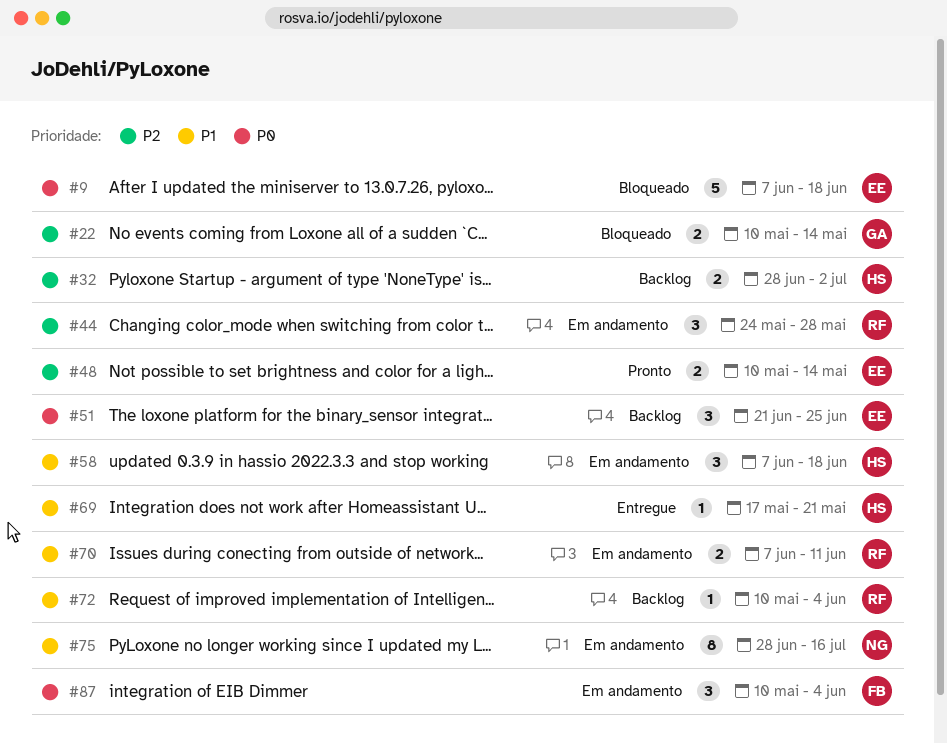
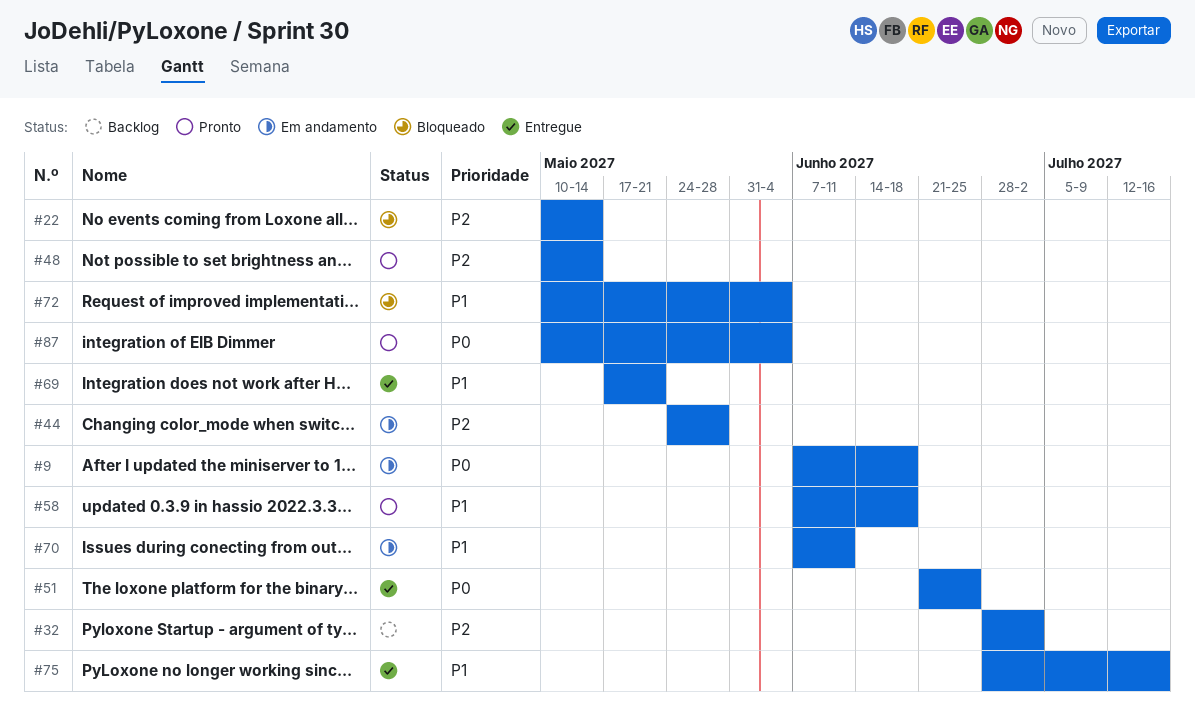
#9, status: Bloqueado -> Em andamento
#51, status: Backlog -> Entregue
#58, status: Em andamento -> Pronto
#72, status: Backlog -> Bloqueado
#75, status: Em andamento -> Entregue
#87, status: Em andamento -> Pronto

